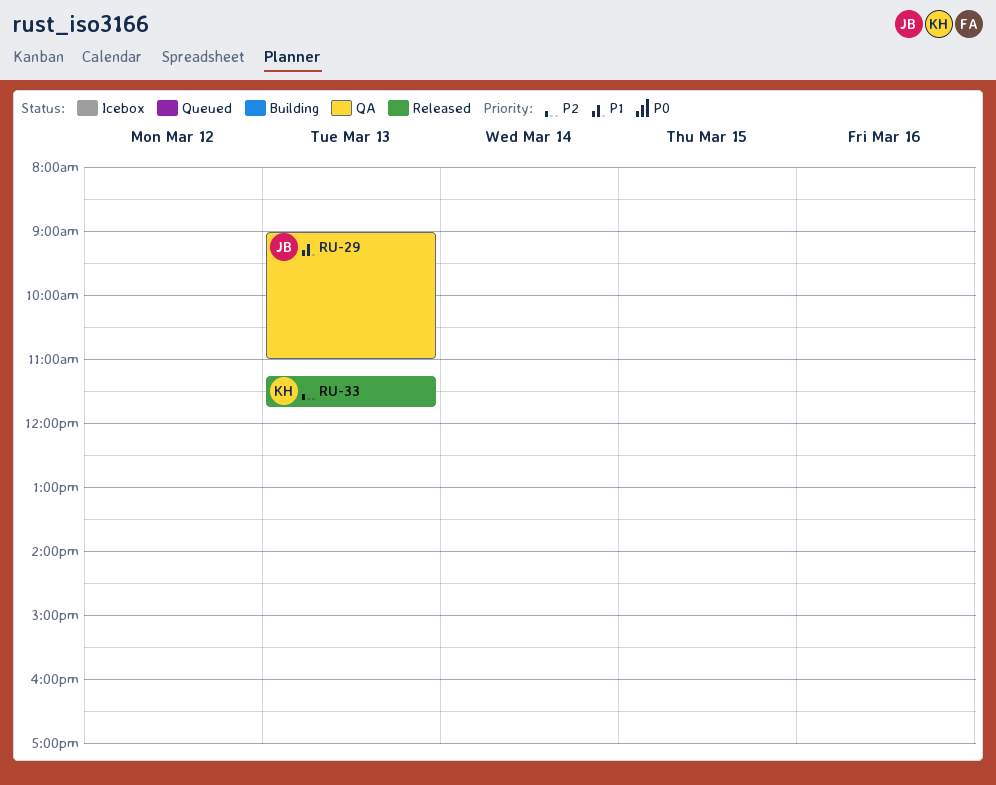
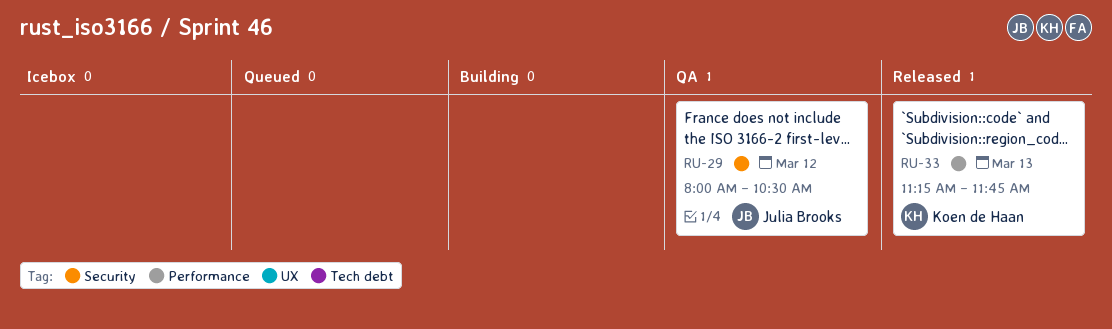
RU-29, day: Mar 13 -> Mar 12
RU-29, begins: 09:00 -> 08:00
RU-29, ends: 11:00 -> 10:30

